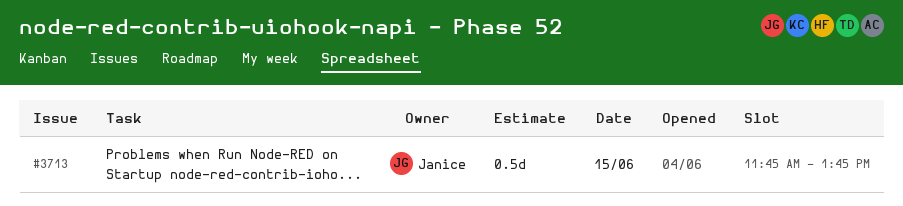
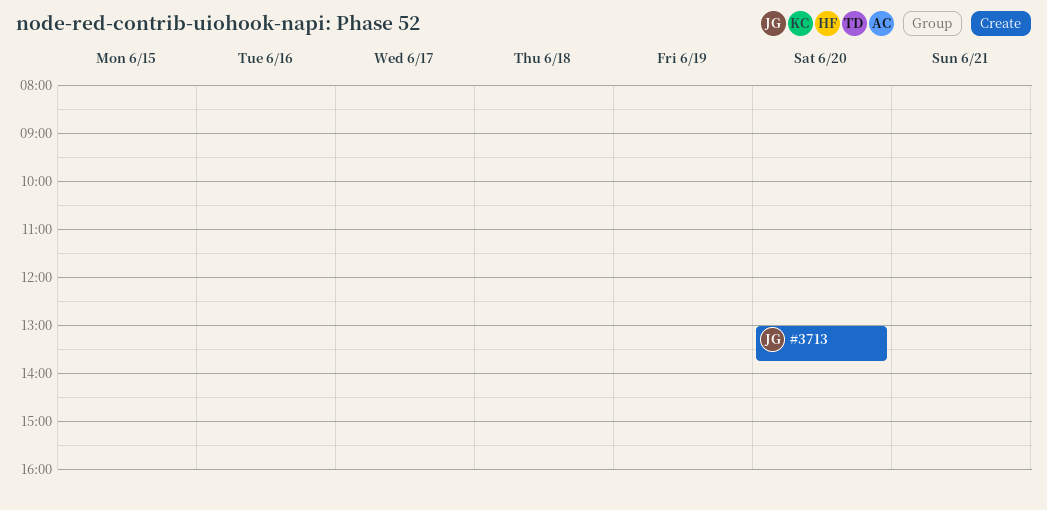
#3713, day: Jun 15 -> Jun 20
#3713, begins: 11:45 -> 13:00

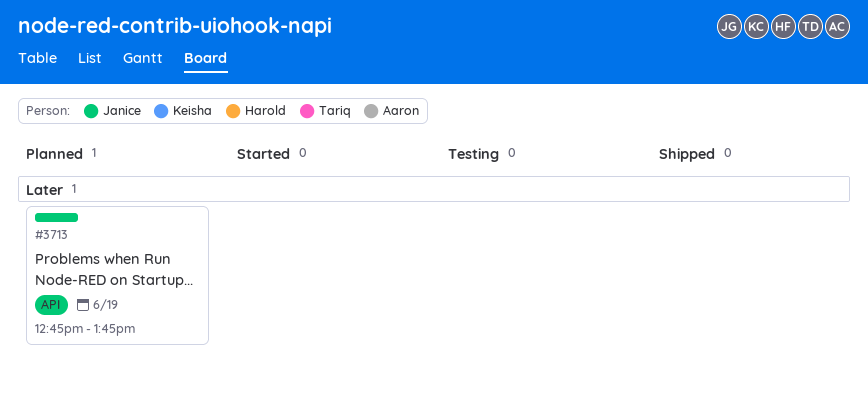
#3713, day: Jun 20 -> Jun 19
#3713, begins: 13:00 -> 12:45

